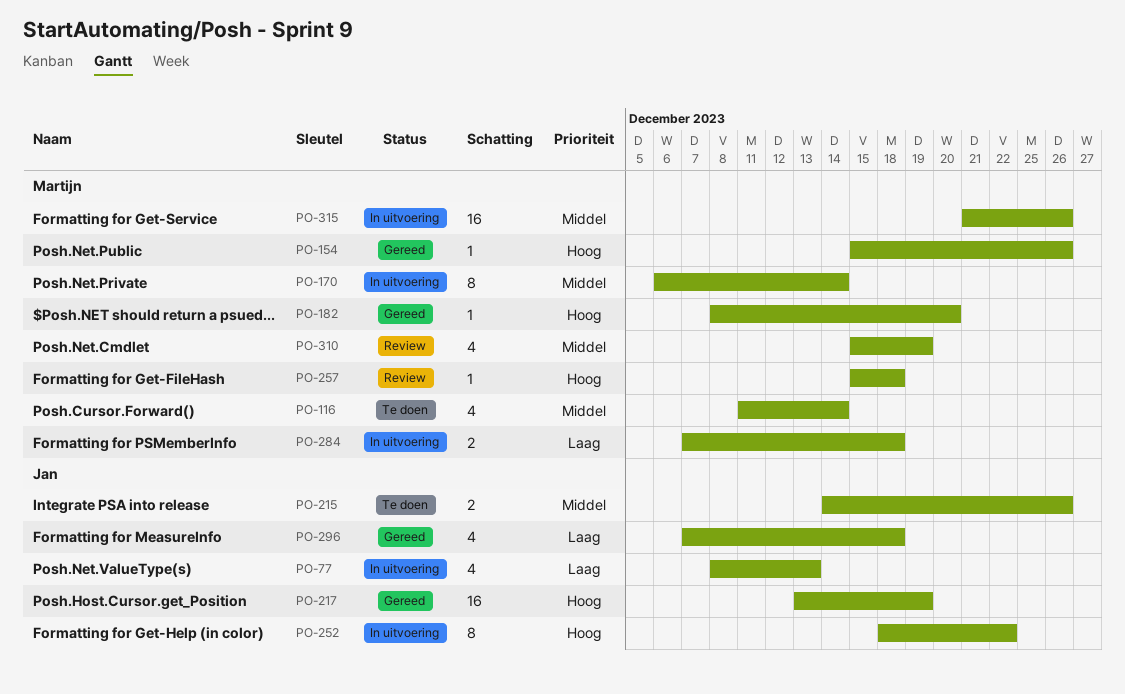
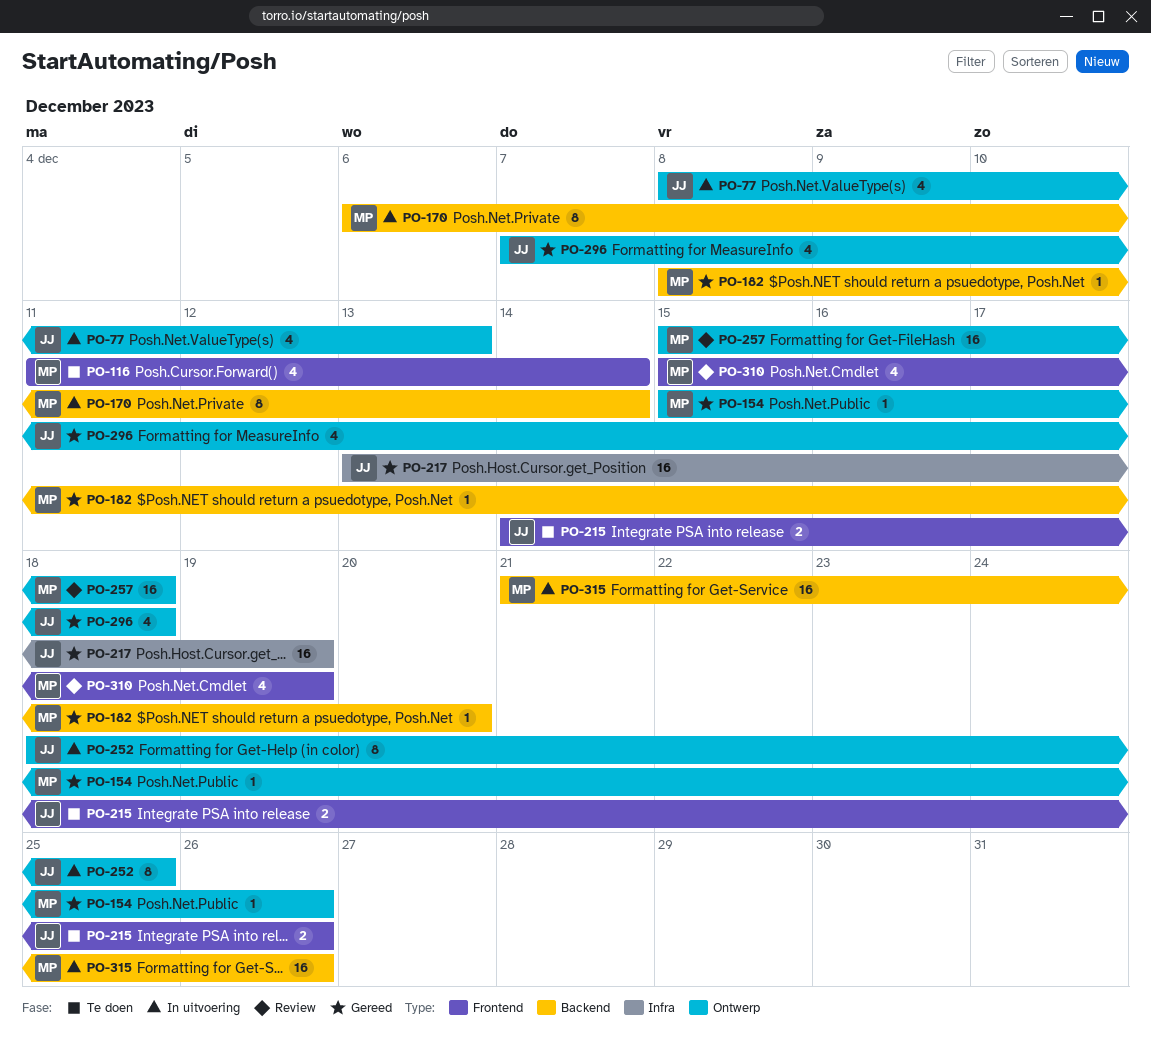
PO-252, due: Dec 22 -> Dec 25
PO-257, estimate: 1 -> 16
PO-284: present -> none

